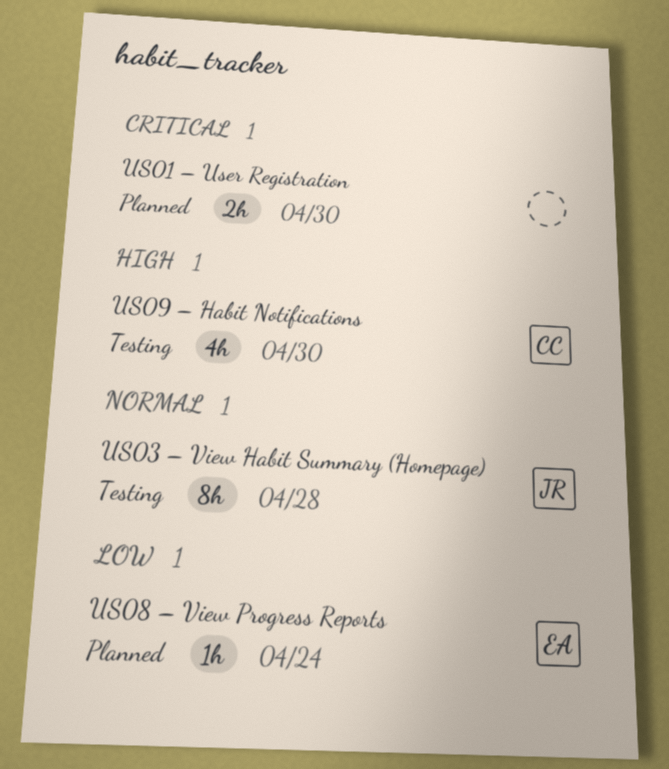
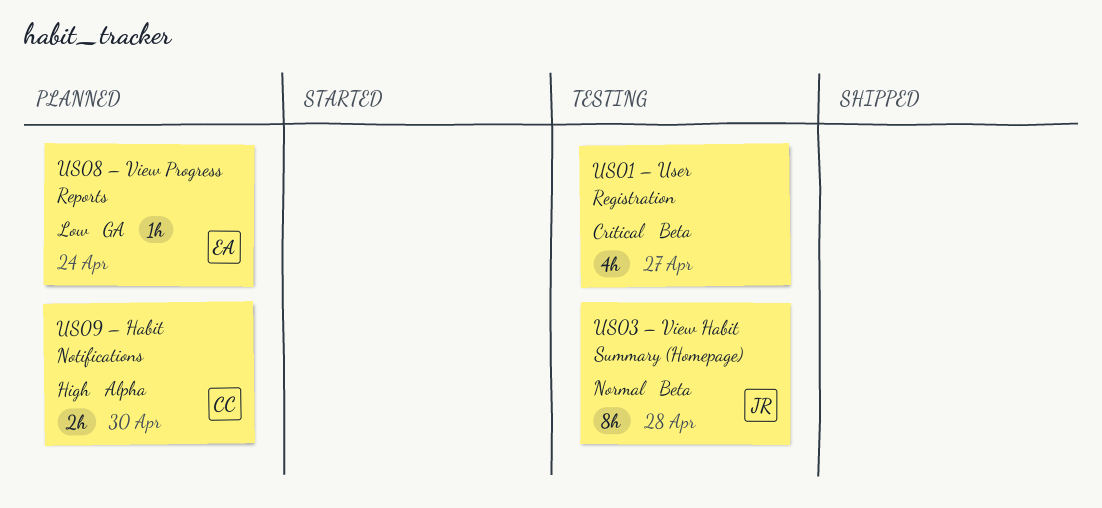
US01 – User Registration, status: Planned -> Testing
US01 – User Registration, estimate: 2h -> 4h
US01 – User Registration, due: Apr 30 -> Apr 27
US09 – Habit Notifications, status: Testing -> Planned
US09 – Habit Notifications, estimate: 4h -> 2h

